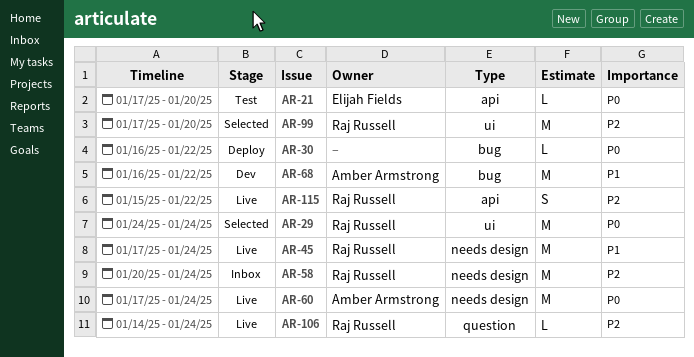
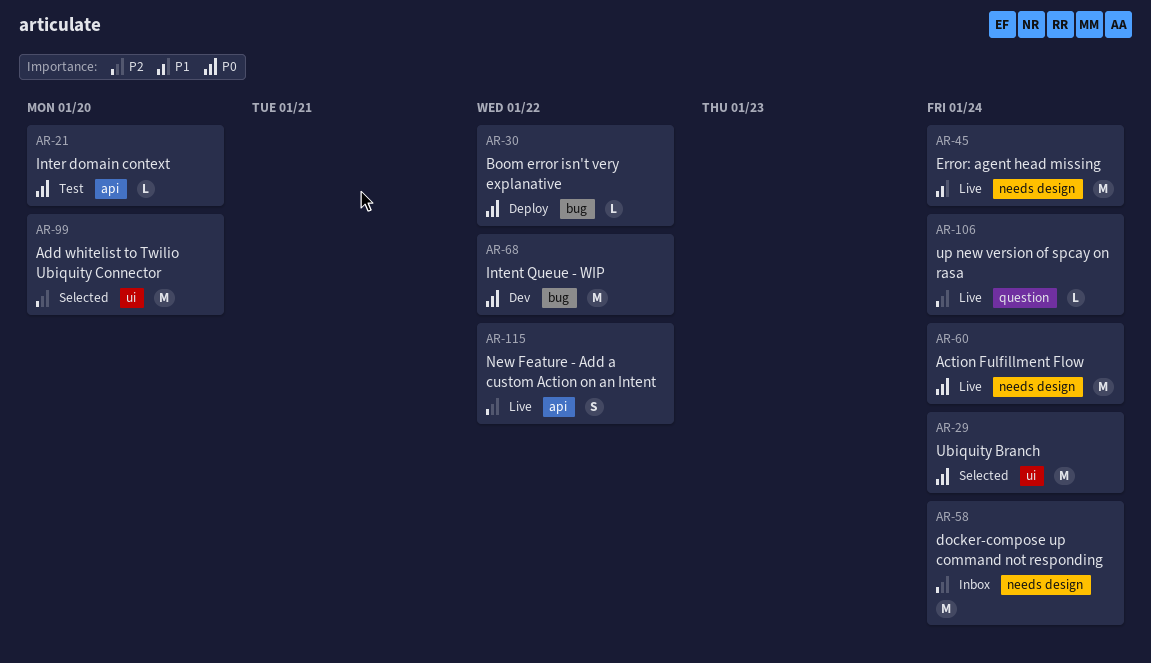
AR-68, priority: P1 -> P0

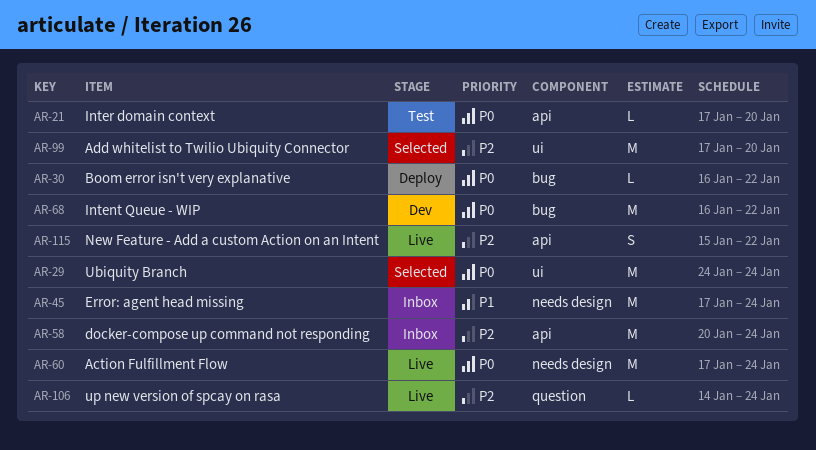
AR-45, status: Live -> Inbox
AR-58, label: needs design -> api

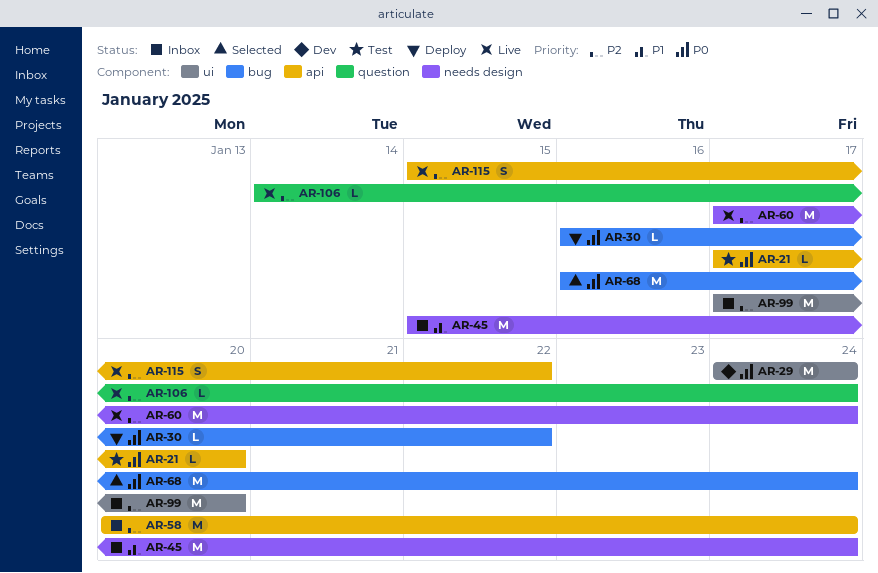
AR-29, status: Selected -> Dev
AR-45, start: Jan 17 -> Jan 15
AR-60, priority: P0 -> P2
AR-68, status: Dev -> Selected
AR-68, due: Jan 22 -> Jan 24
AR-99, status: Selected -> Inbox

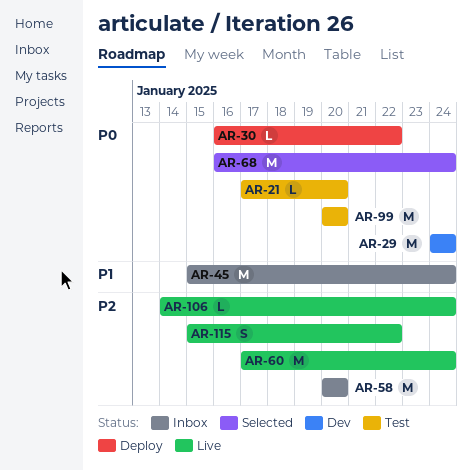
AR-58, due: Jan 24 -> Jan 20
AR-99, status: Inbox -> Test
AR-99, priority: P2 -> P0
AR-99, start: Jan 17 -> Jan 20

